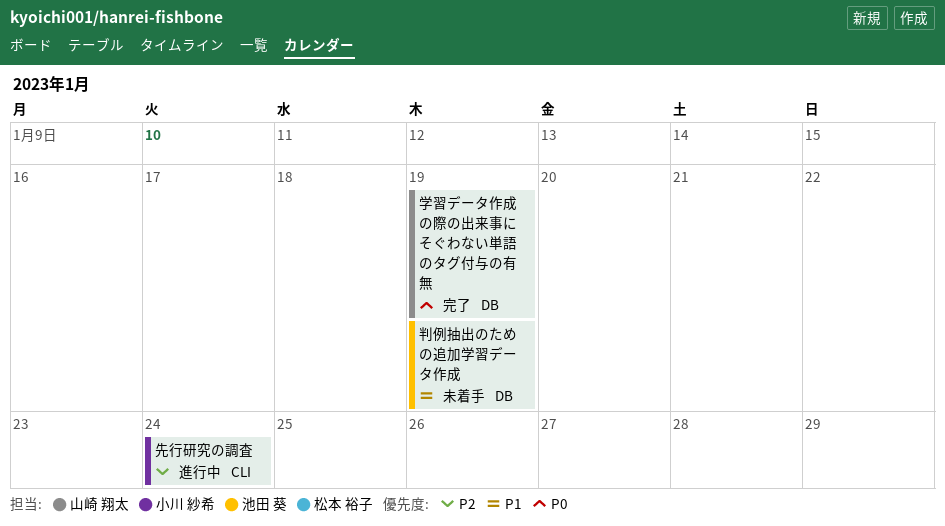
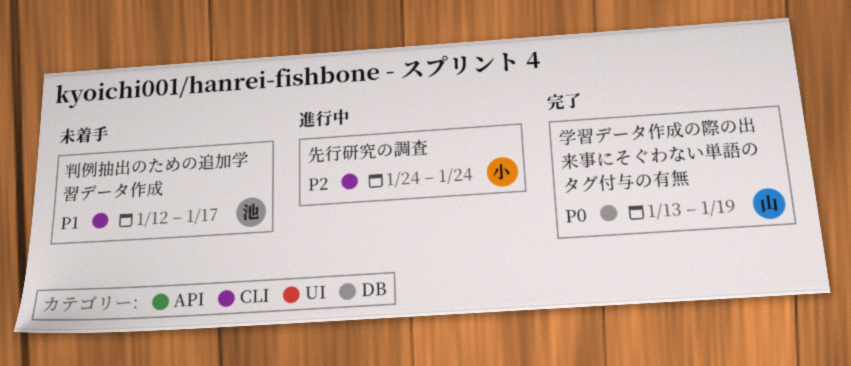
判例抽出のための追加学習データ作成, label: DB -> CLI
判例抽出のための追加学習データ作成, due: Jan 19 -> Jan 17

